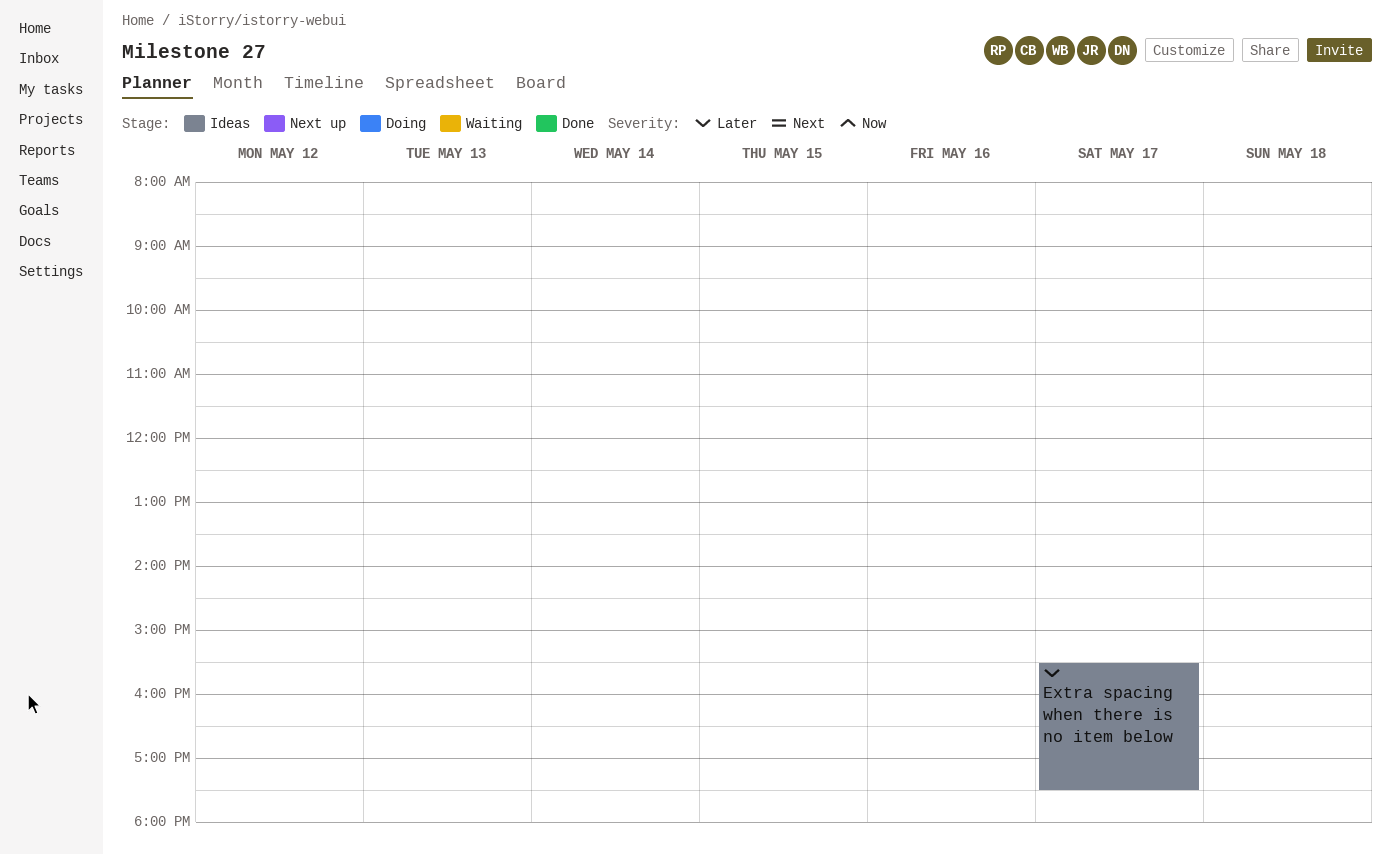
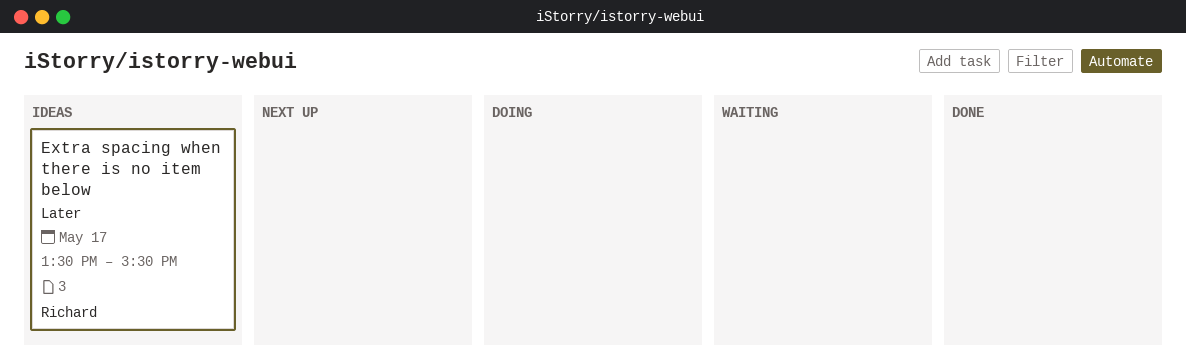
Extra spacing when there is no item below, begins: 15:30 -> 13:30
Extra spacing when there is no item below, ends: 17:30 -> 15:30

